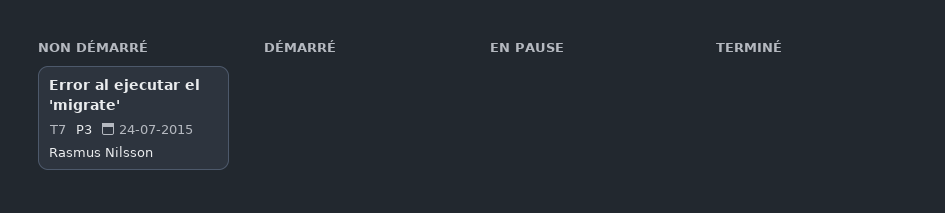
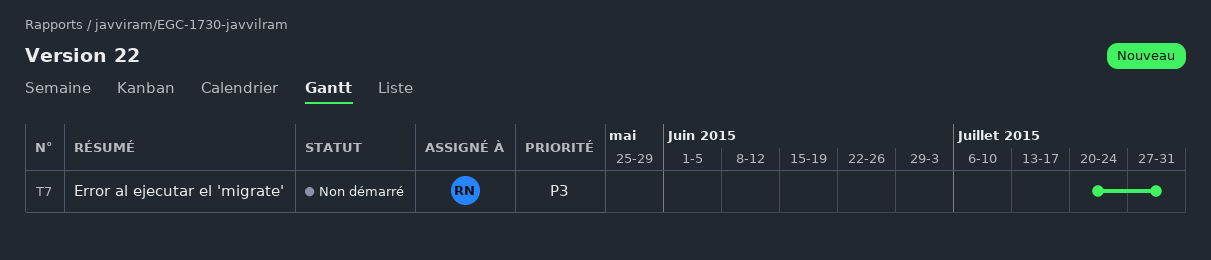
T7, due: Jul 24 -> Jul 31

